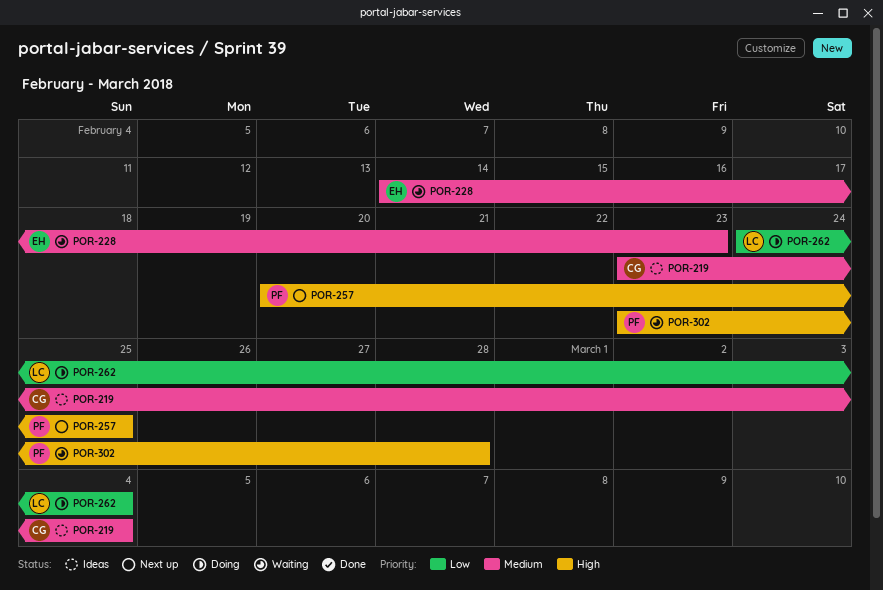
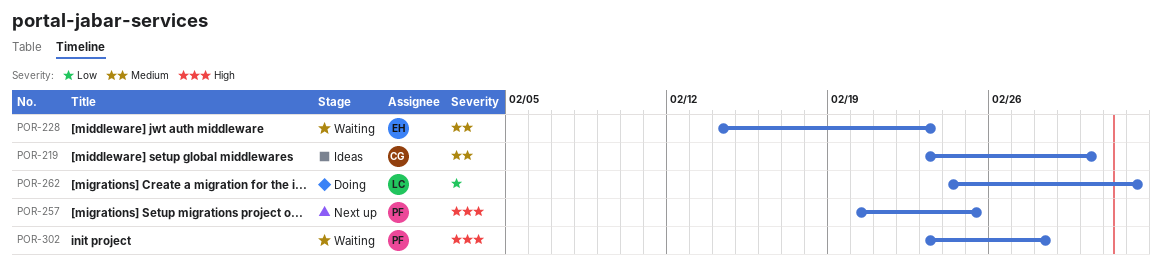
POR-219, due: Mar 4 -> Mar 2

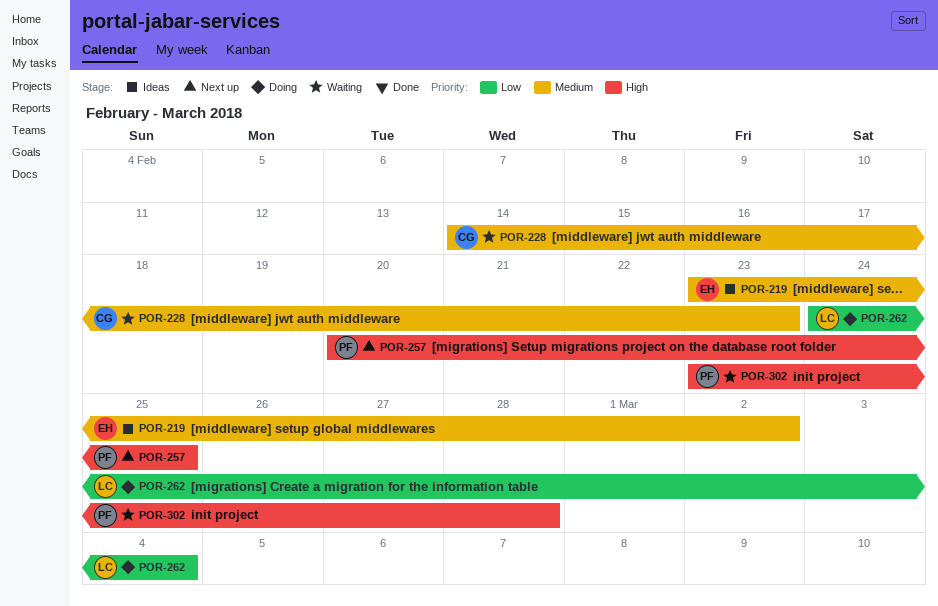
POR-219, owner: CG -> EH
POR-228, owner: EH -> CG

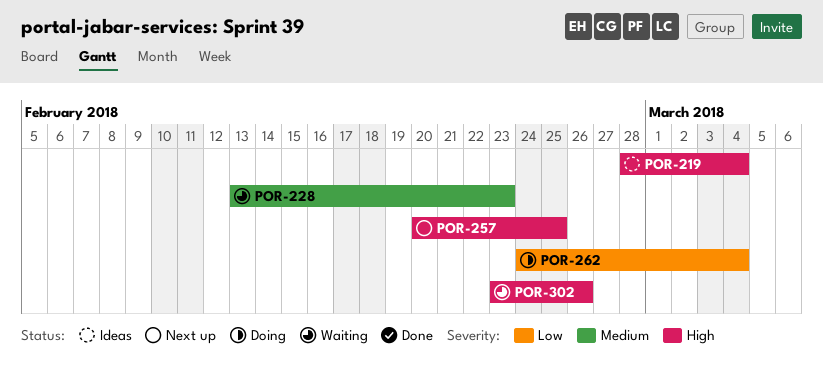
POR-219, priority: Medium -> High
POR-219, start: Feb 23 -> Feb 28
POR-219, due: Mar 2 -> Mar 4
POR-228, start: Feb 14 -> Feb 13
POR-302, due: Feb 28 -> Feb 26

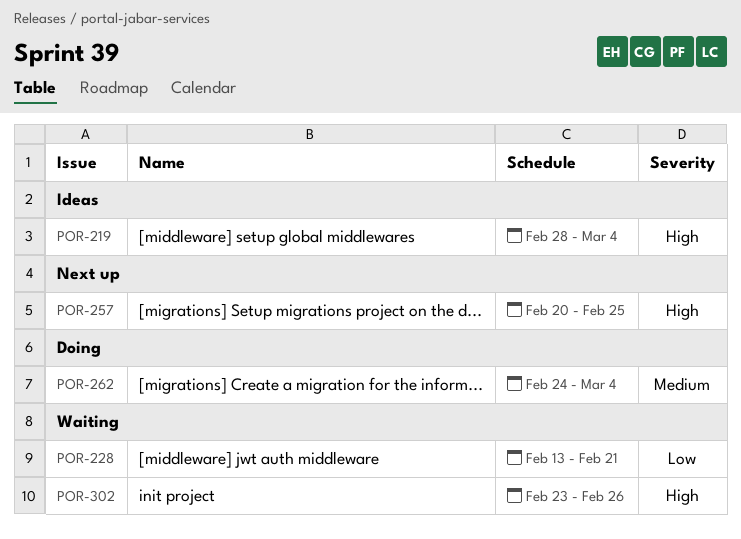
POR-228, priority: Medium -> Low
POR-228, due: Feb 23 -> Feb 21
POR-262, priority: Low -> Medium

